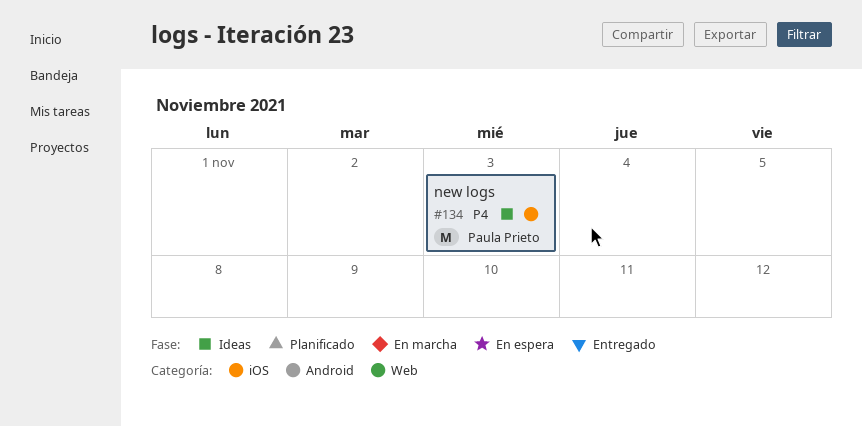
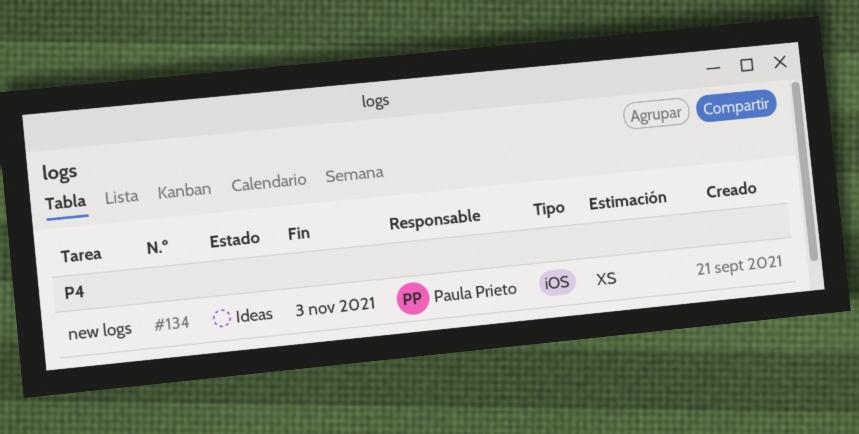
#134, estimate: M -> XS

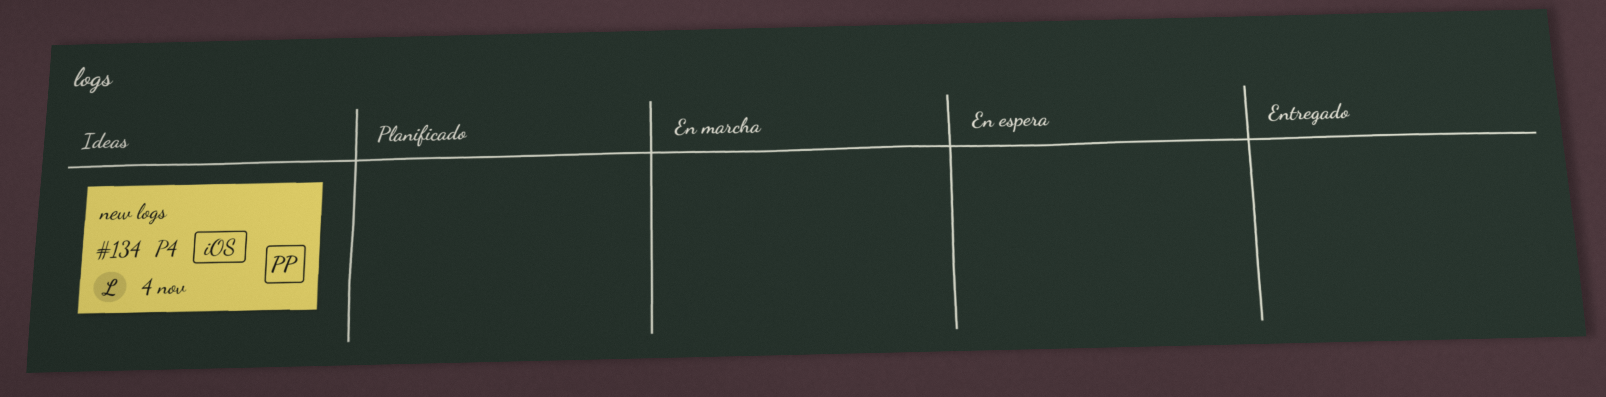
#134, estimate: XS -> L
#134, due: Nov 3 -> Nov 4

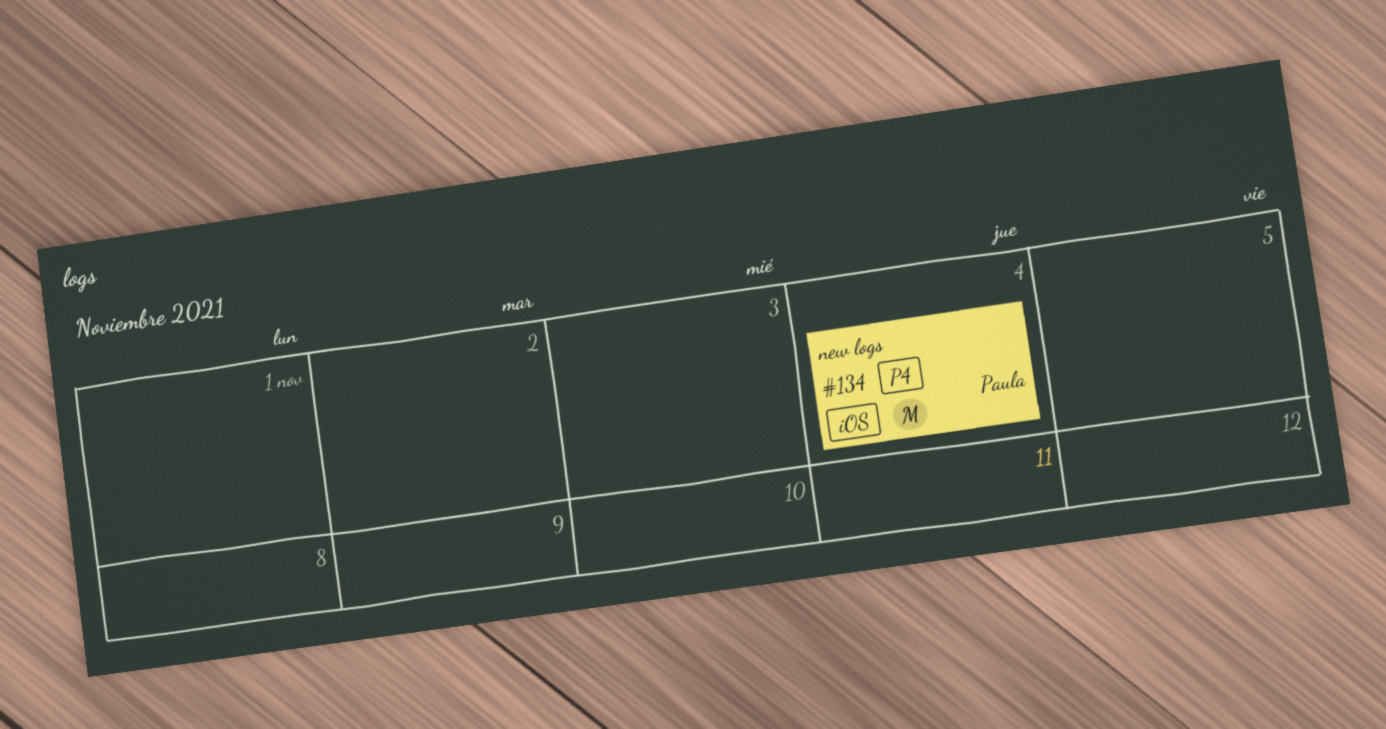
#134, estimate: L -> M

